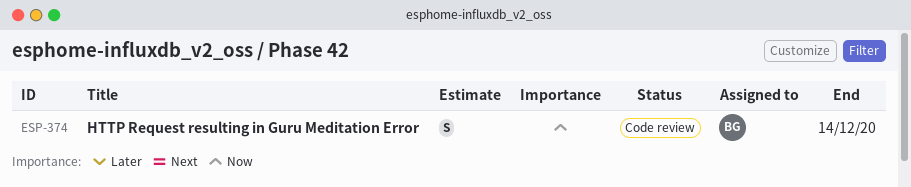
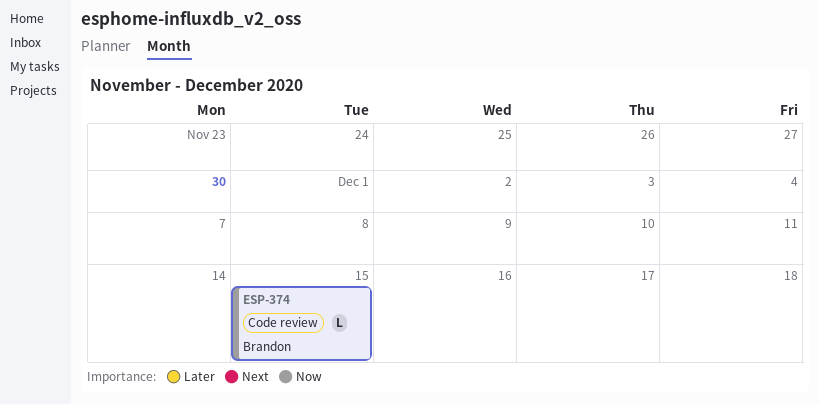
ESP-374, estimate: S -> L
ESP-374, due: Dec 14 -> Dec 15

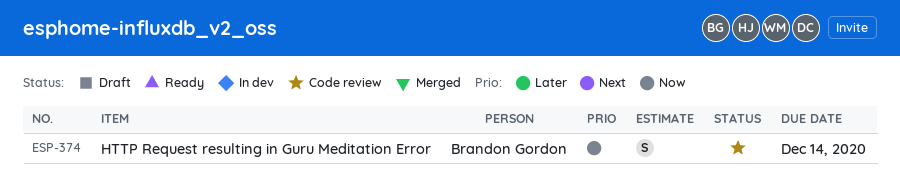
ESP-374, estimate: L -> S
ESP-374, due: Dec 15 -> Dec 14

